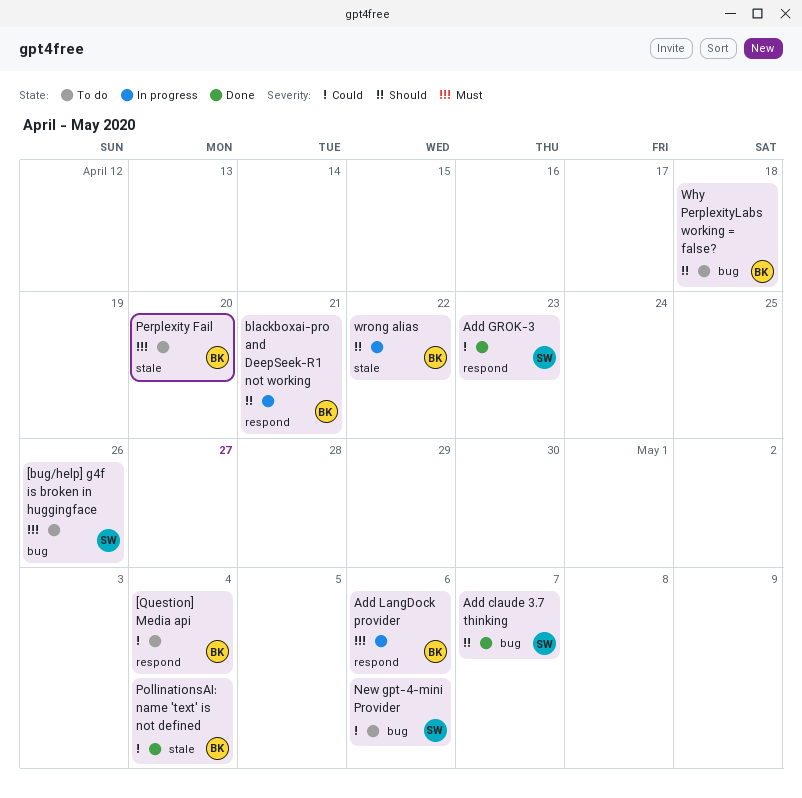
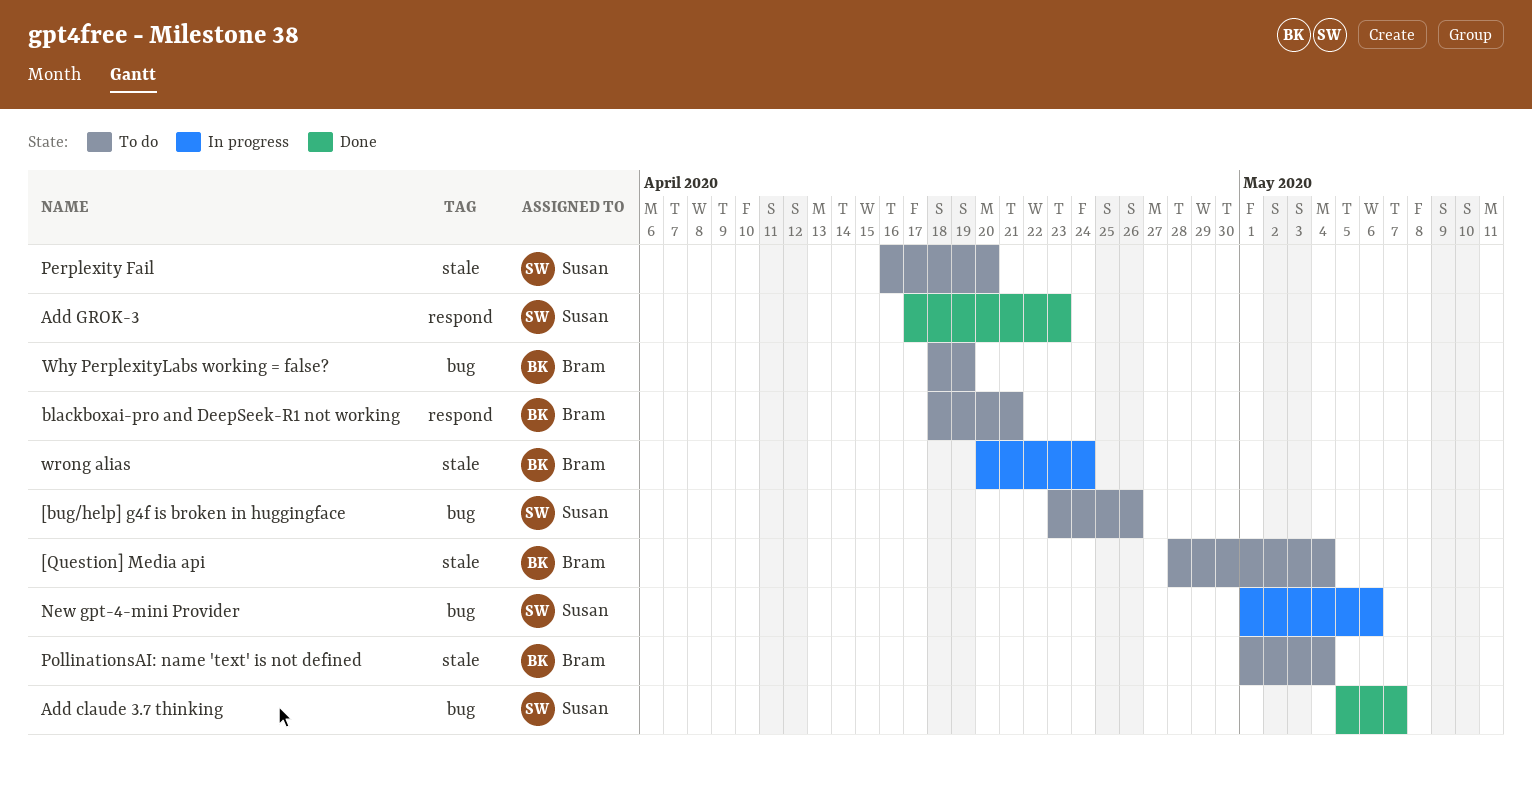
[Question] Media api, label: respond -> stale
Add LangDock provider: present -> none
blackboxai-pro and DeepSeek-R1 not working, status: In progress -> To do
New gpt-4-mini Provider, status: To do -> In progress
Perplexity Fail, owner: Bram -> Susan
PollinationsAI: name 'text' is not defined, status: Done -> To do
Why PerplexityLabs working = false?, due: Apr 18 -> Apr 19
wrong alias, due: Apr 22 -> Apr 24

